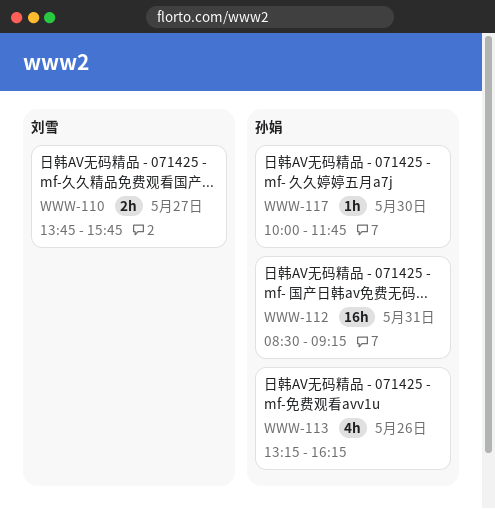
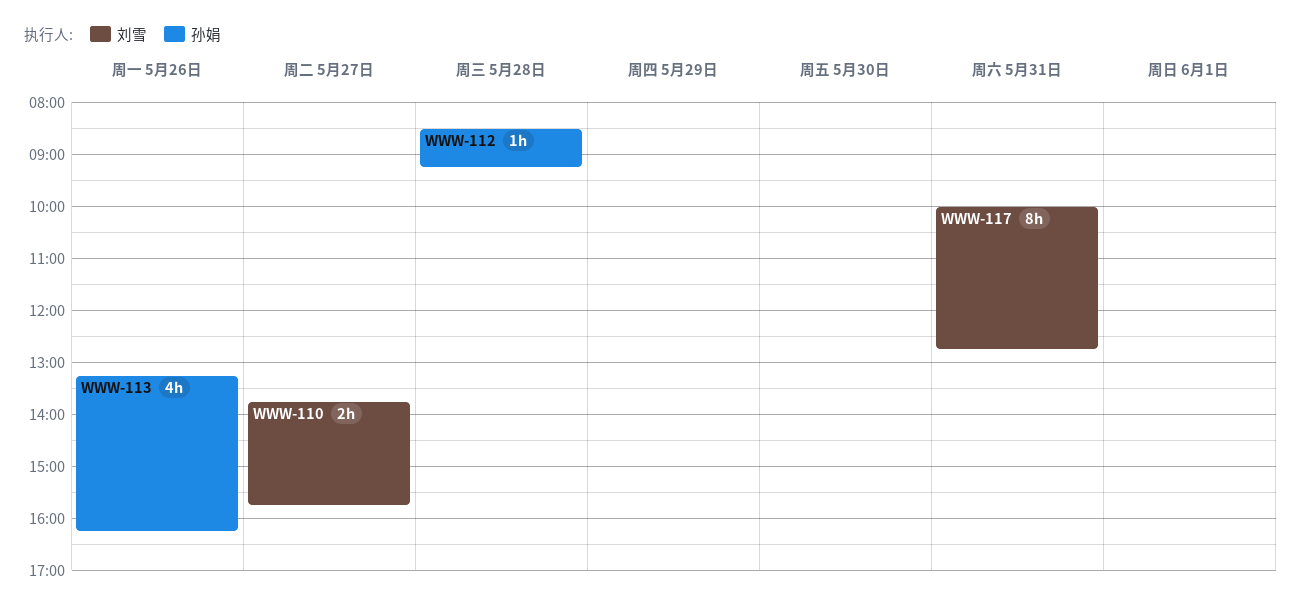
WWW-112, estimate: 16h -> 1h
WWW-112, day: May 31 -> May 28
WWW-117, owner: 孙娟 -> 刘雪
WWW-117, estimate: 1h -> 8h
WWW-117, day: May 30 -> May 31
WWW-117, ends: 11:45 -> 12:45

